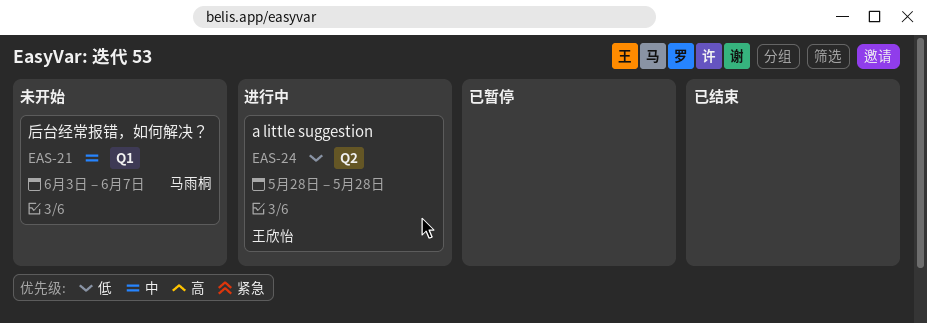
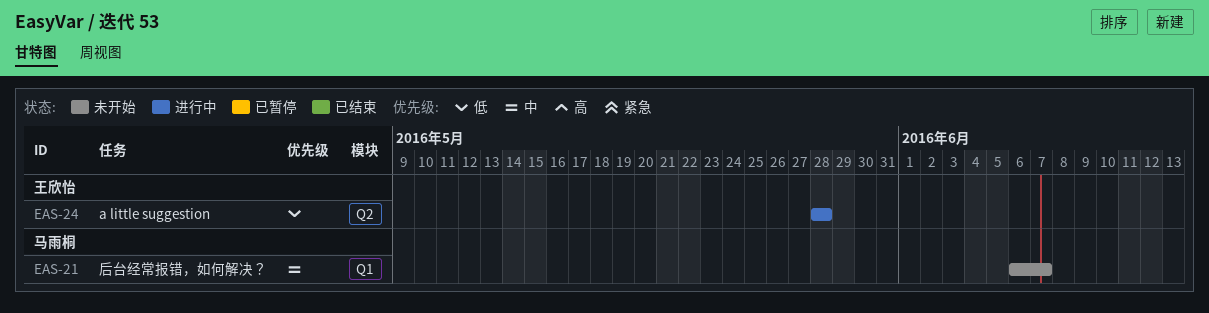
EAS-21, start: Jun 3 -> Jun 6

